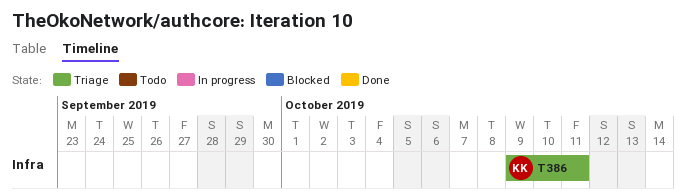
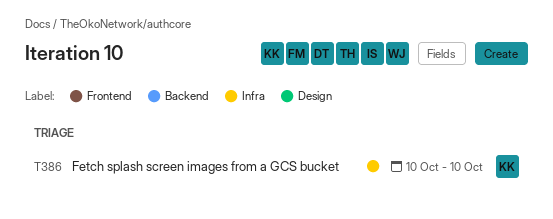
T386, start: Oct 9 -> Oct 10
T386, due: Oct 11 -> Oct 10

